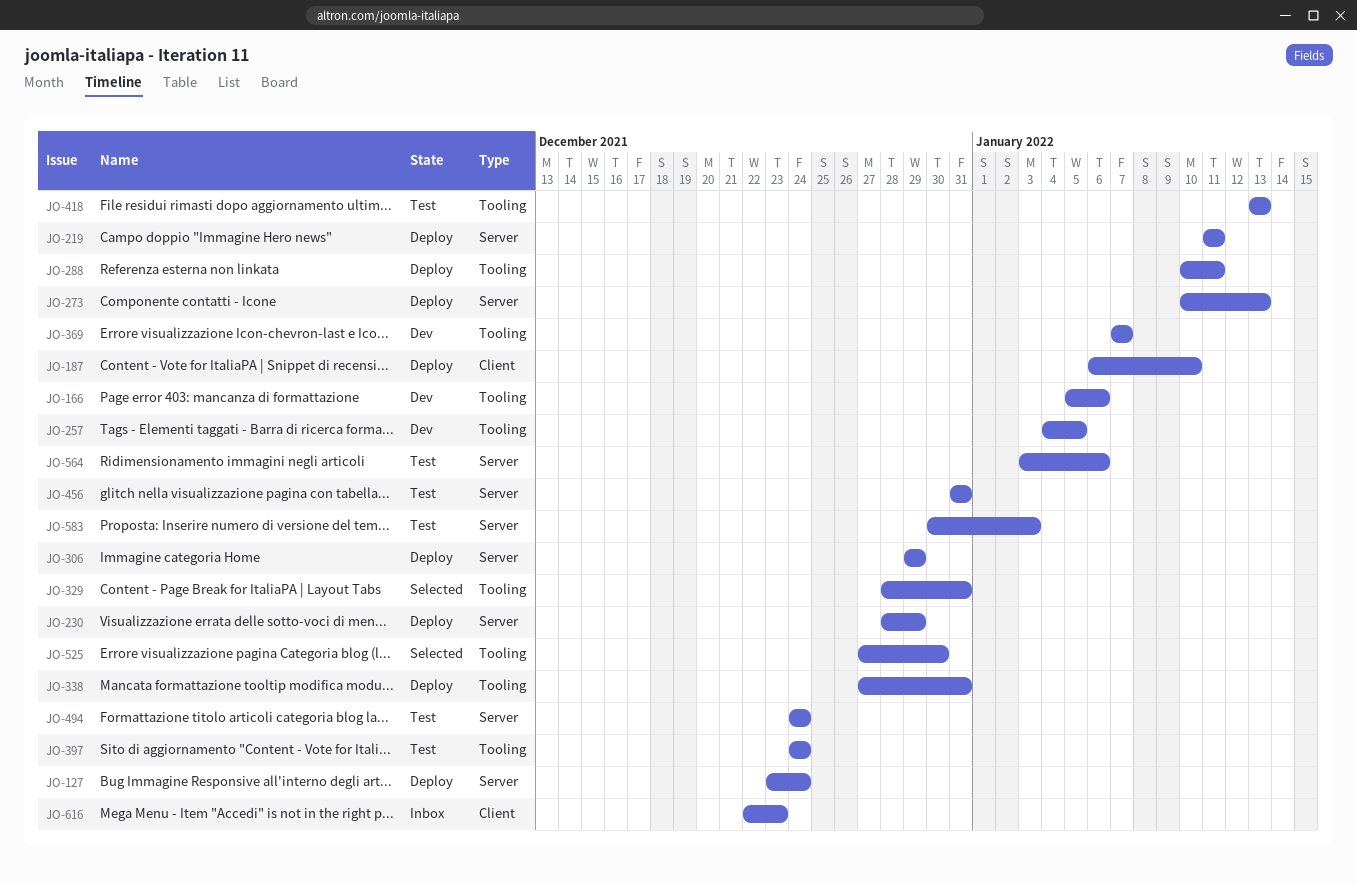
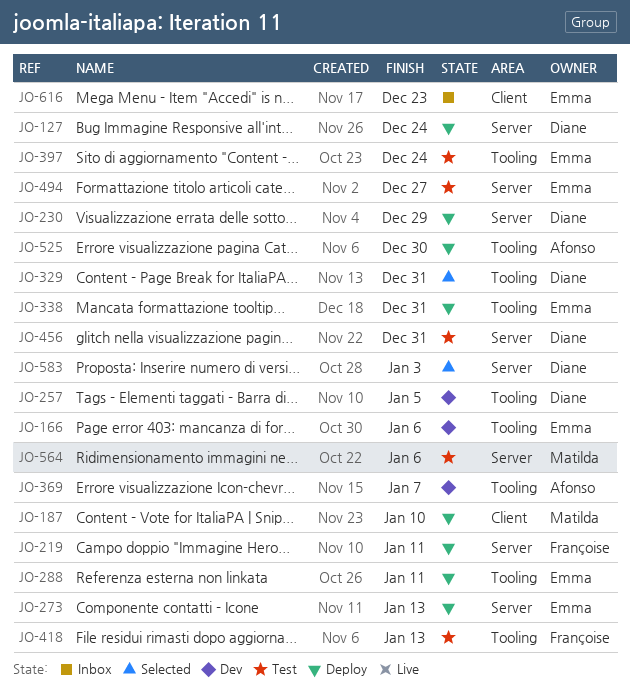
JO-306: present -> none
JO-494, due: Dec 24 -> Dec 27
JO-525, status: Selected -> Deploy
JO-583, status: Test -> Selected

